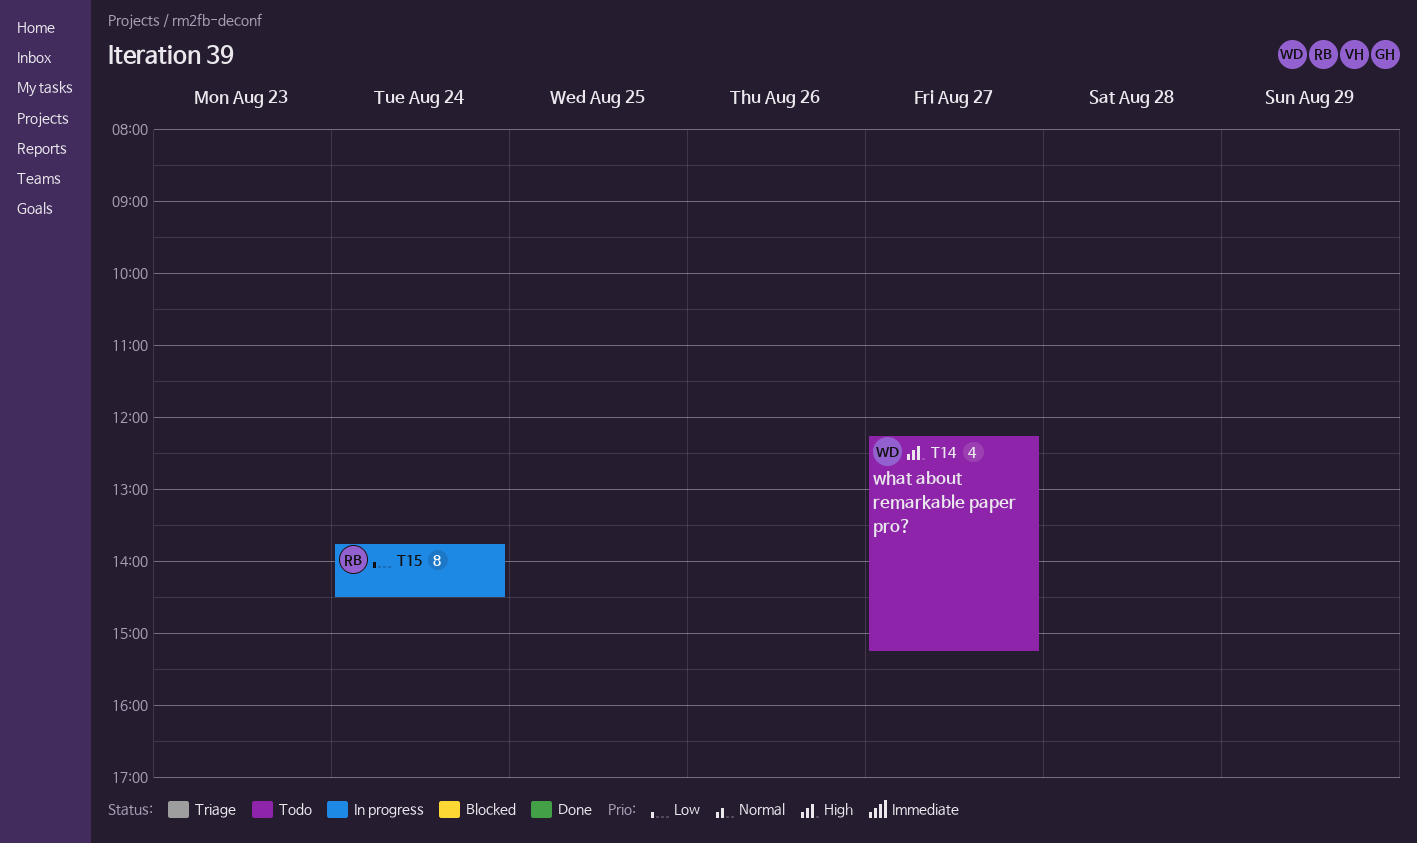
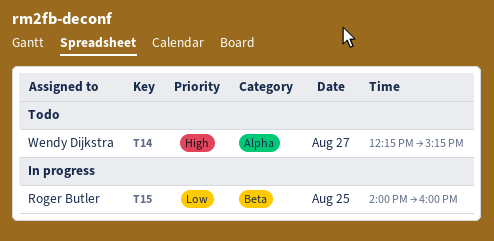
T15, day: Aug 24 -> Aug 25
T15, begins: 13:45 -> 14:00
T15, ends: 14:30 -> 16:00

